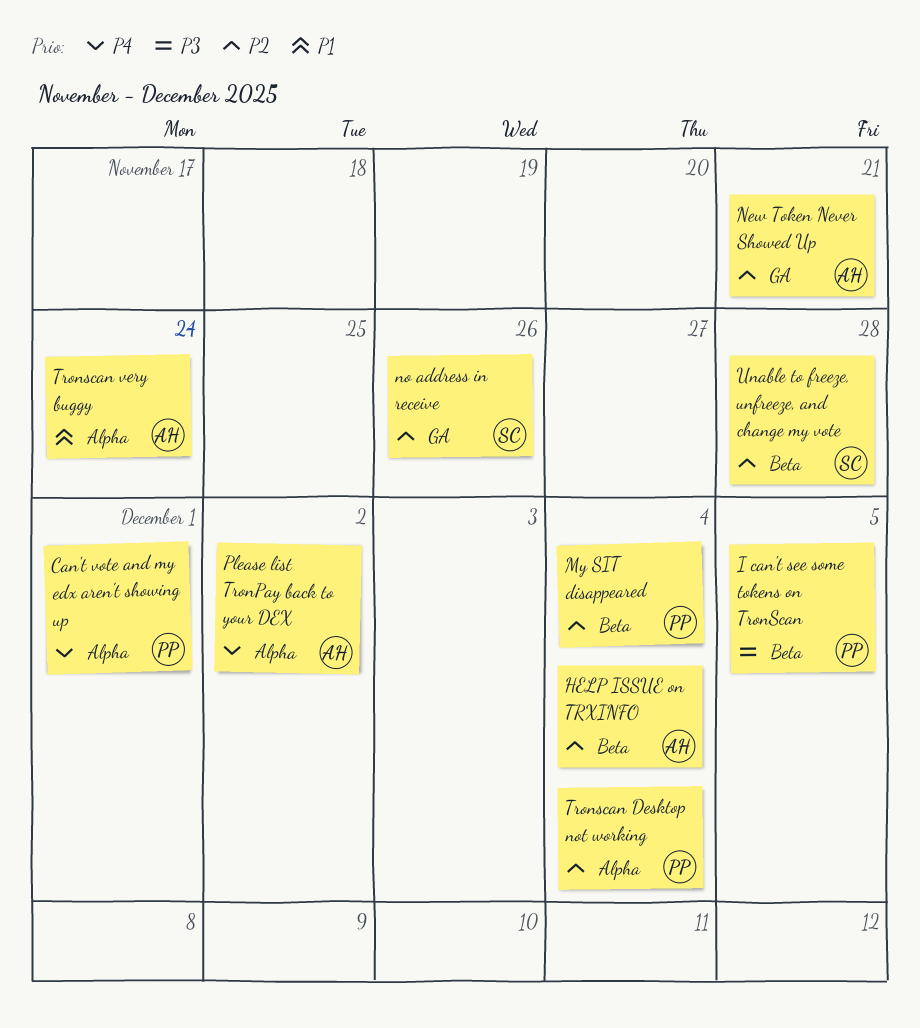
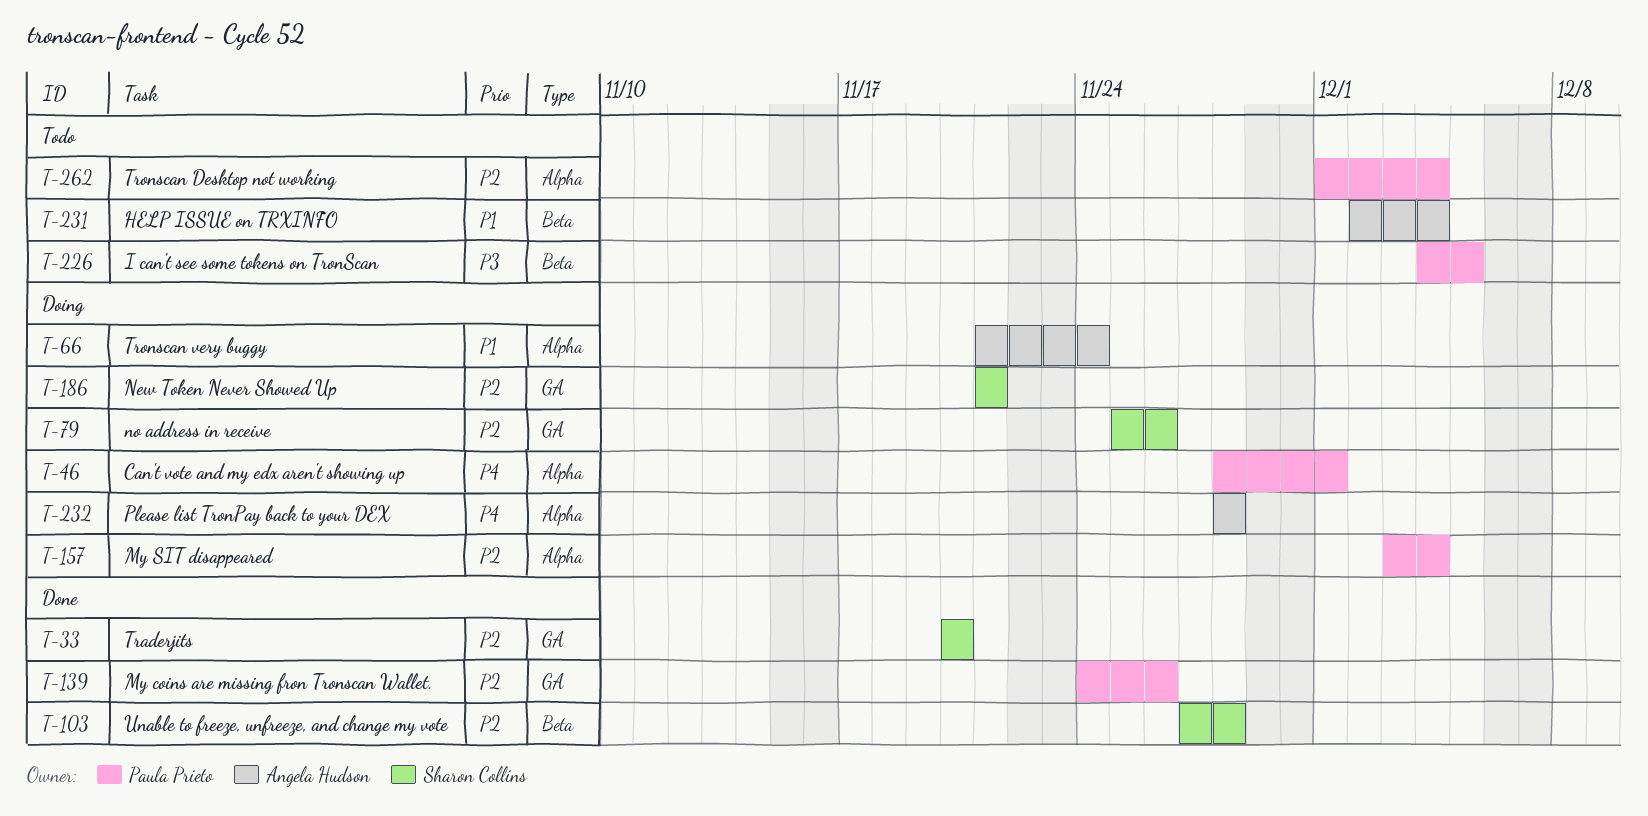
HELP ISSUE on TRXINFO, priority: P2 -> P1
My coins are missing fron Tronscan Wallet.: none -> present
My SIT disappeared, label: Beta -> Alpha
New Token Never Showed Up, owner: Angela Hudson -> Sharon Collins
Please list TronPay back to your DEX, due: Dec 2 -> Nov 28
Traderjits: none -> present

